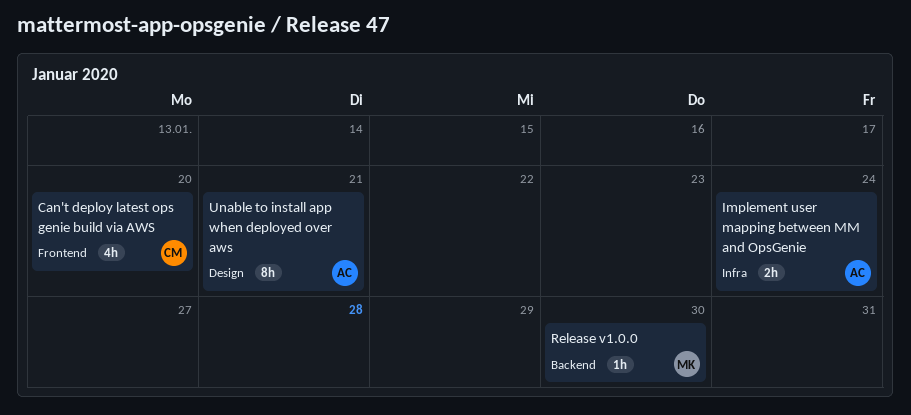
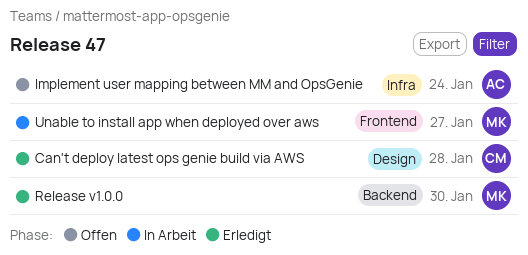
Can't deploy latest ops genie build via AWS, label: Frontend -> Design
Can't deploy latest ops genie build via AWS, due: Jan 20 -> Jan 28
Unable to install app when deployed over aws, owner: AC -> MK
Unable to install app when deployed over aws, label: Design -> Frontend
Unable to install app when deployed over aws, due: Jan 21 -> Jan 27

